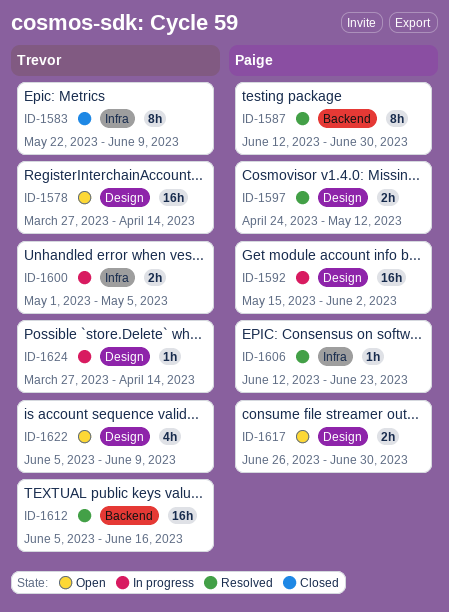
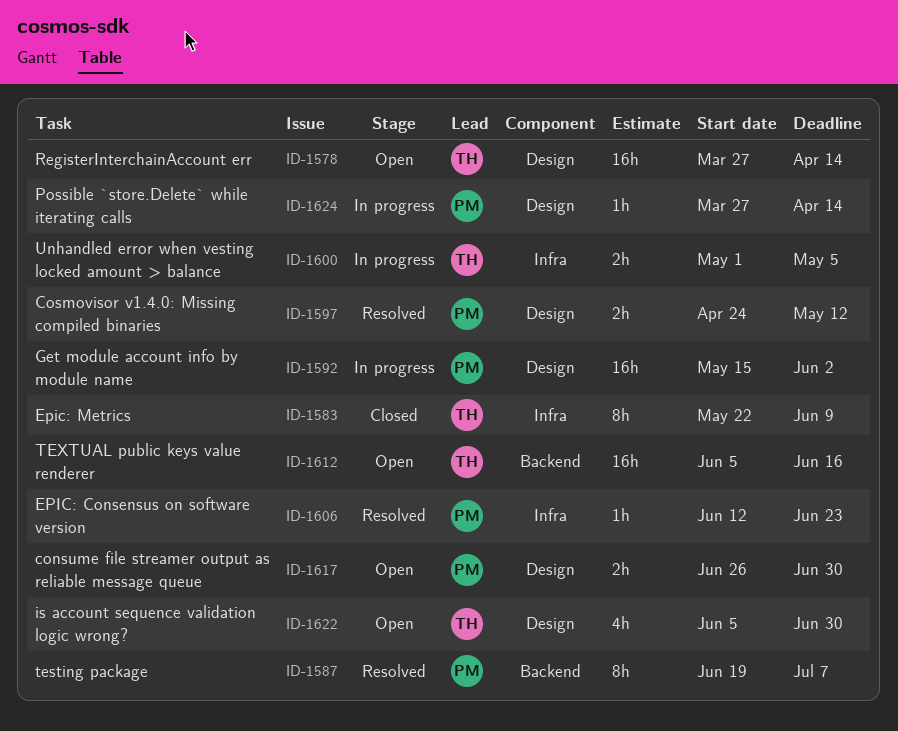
ID-1587, start: Jun 12 -> Jun 19
ID-1587, due: Jun 30 -> Jul 7
ID-1612, status: Resolved -> Open
ID-1622, due: Jun 9 -> Jun 30
ID-1624, owner: Trevor -> Paige

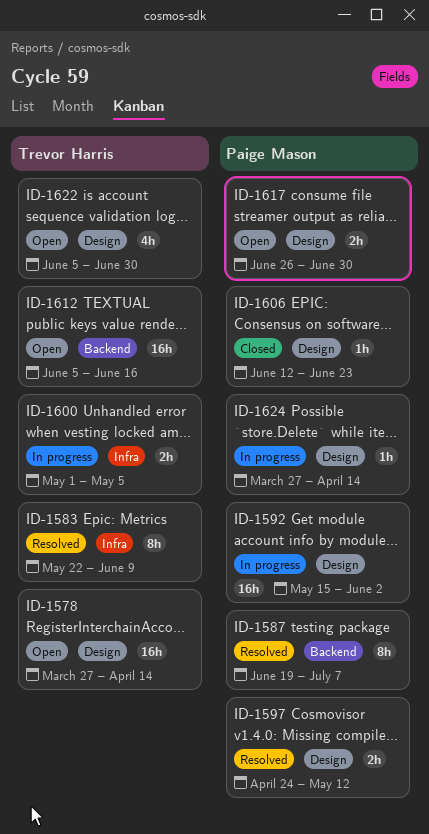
ID-1583, status: Closed -> Resolved
ID-1606, status: Resolved -> Closed
ID-1606, label: Infra -> Design

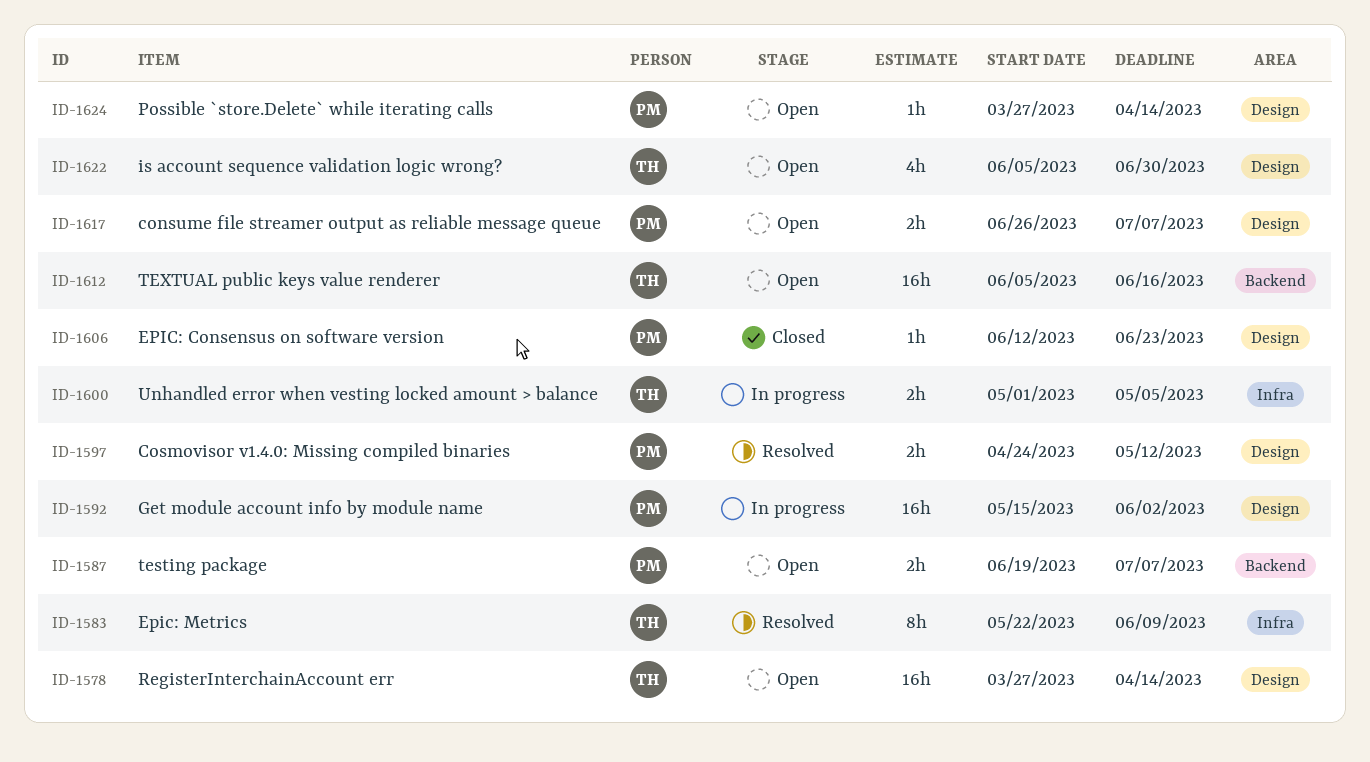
ID-1587, status: Resolved -> Open
ID-1587, estimate: 8h -> 2h
ID-1617, due: Jun 30 -> Jul 7
ID-1624, status: In progress -> Open

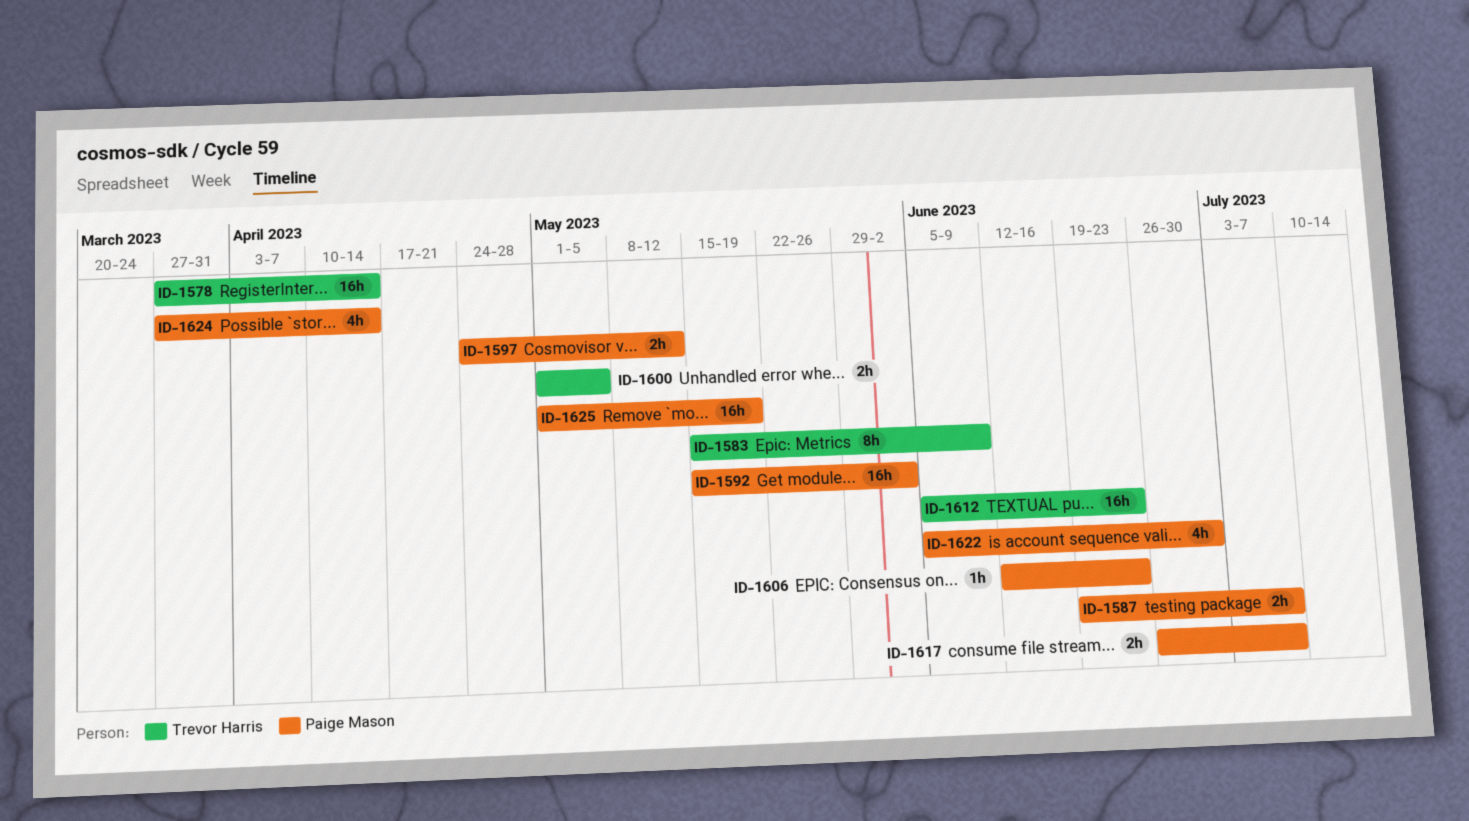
ID-1583, start: May 22 -> May 15
ID-1612, due: Jun 16 -> Jun 23
ID-1622, owner: Trevor Harris -> Paige Mason
ID-1624, estimate: 1h -> 4h
ID-1625: none -> present

